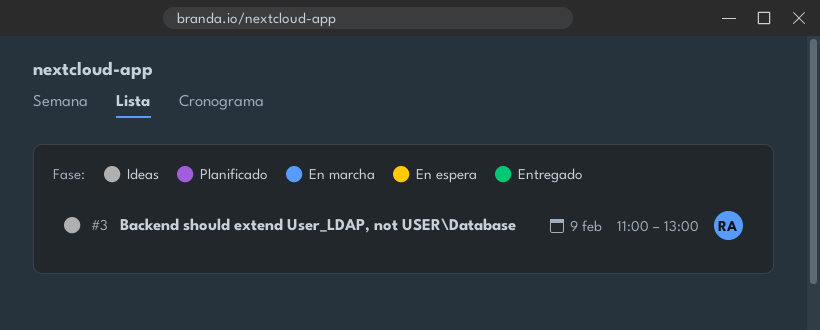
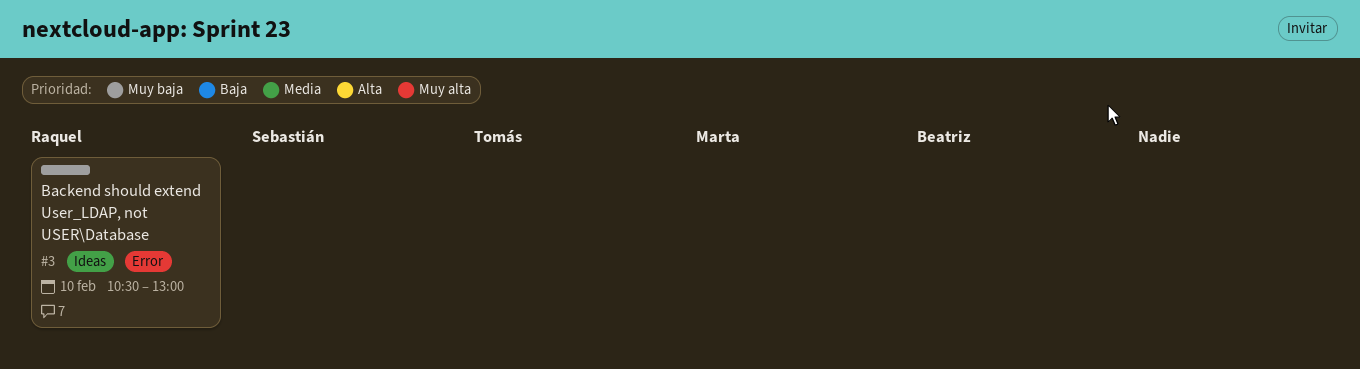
#3, day: Feb 9 -> Feb 10
#3, begins: 11:00 -> 10:30

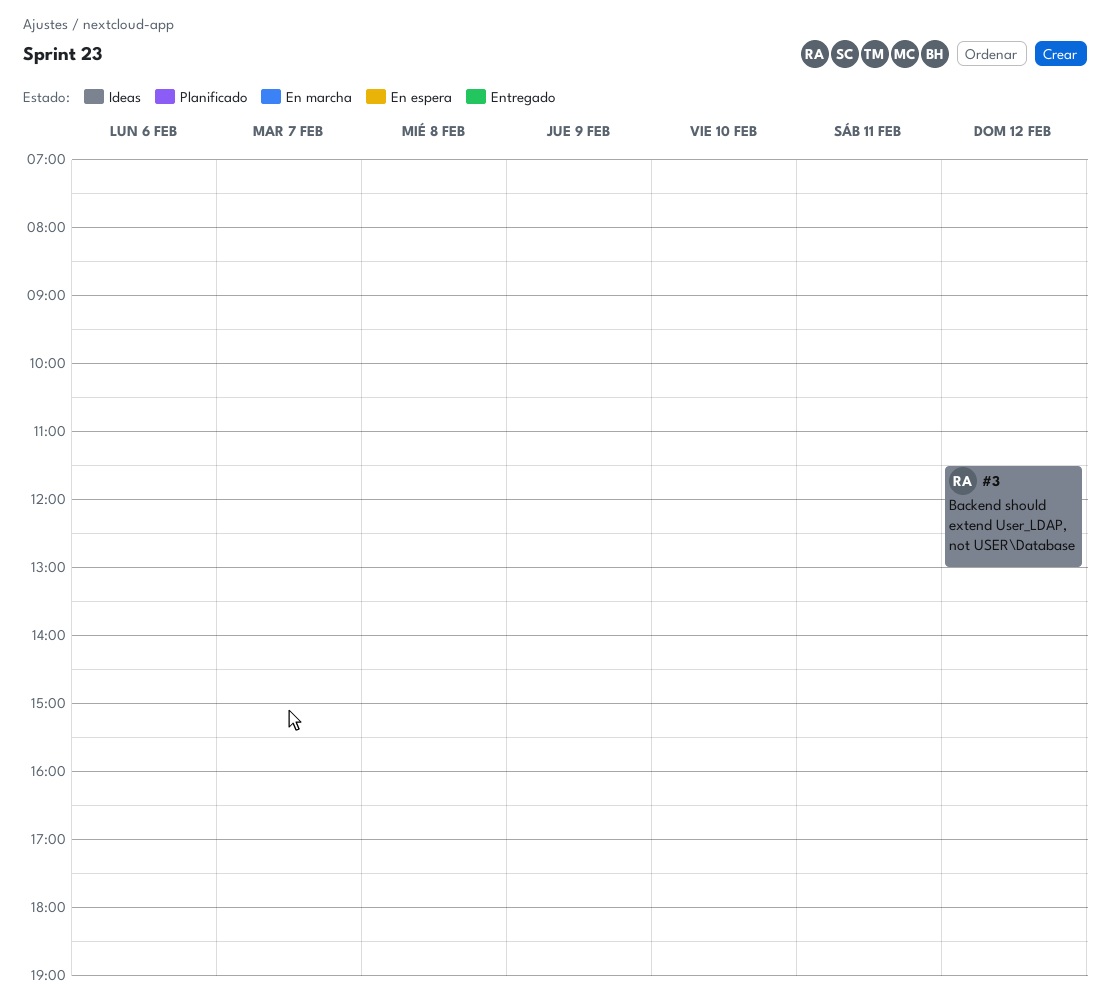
#3, day: Feb 10 -> Feb 12
#3, begins: 10:30 -> 11:30

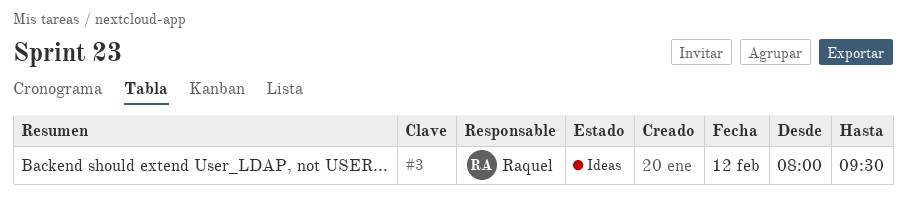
#3, begins: 11:30 -> 08:00
#3, ends: 13:00 -> 09:30

